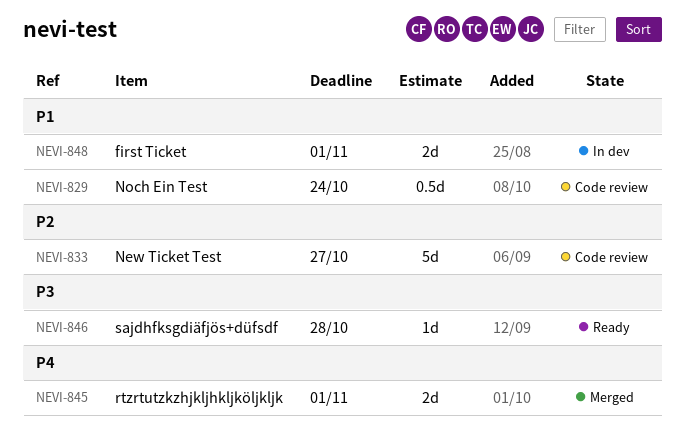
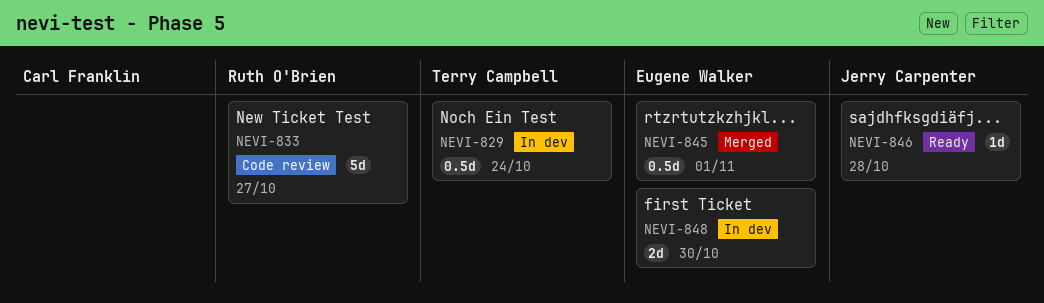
NEVI-829, status: Code review -> In dev
NEVI-845, estimate: 2d -> 0.5d
NEVI-848, due: Nov 1 -> Oct 30

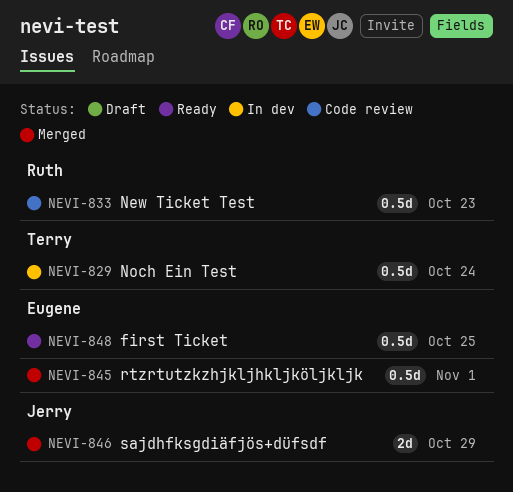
NEVI-833, estimate: 5d -> 0.5d
NEVI-833, due: Oct 27 -> Oct 23
NEVI-846, status: Ready -> Merged
NEVI-846, estimate: 1d -> 2d
NEVI-846, due: Oct 28 -> Oct 29
NEVI-848, status: In dev -> Ready
NEVI-848, estimate: 2d -> 0.5d
NEVI-848, due: Oct 30 -> Oct 25

